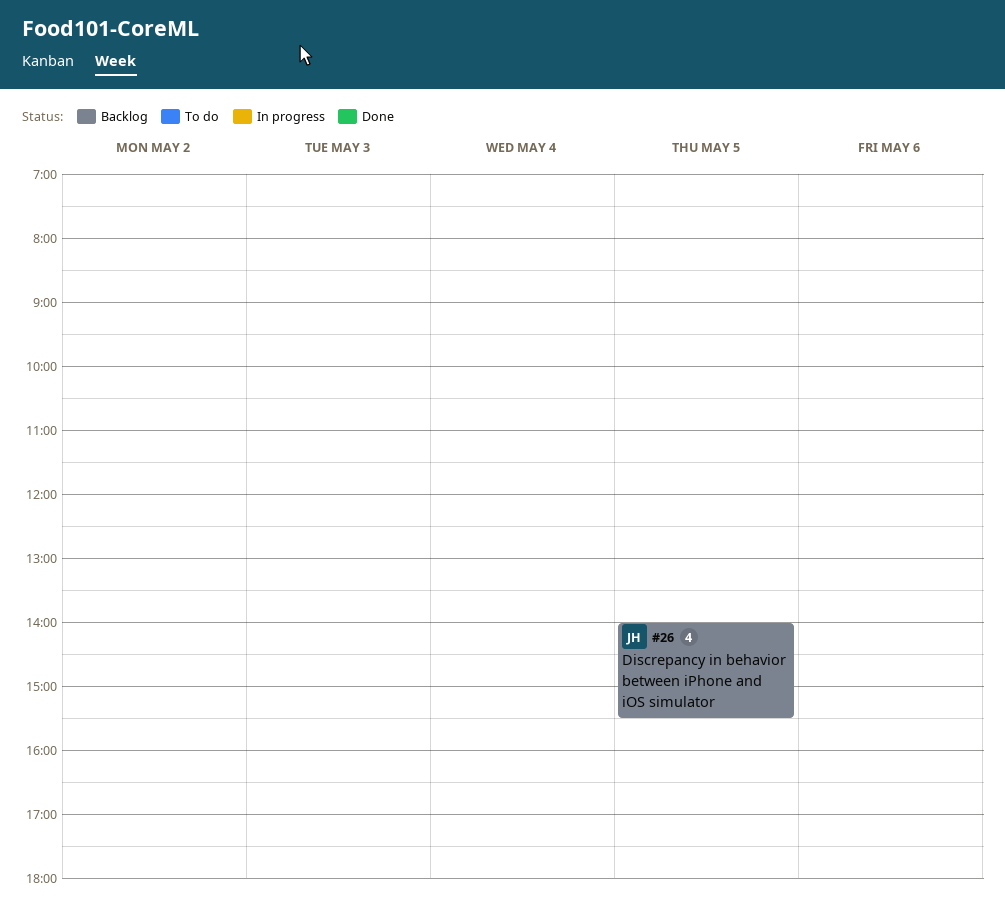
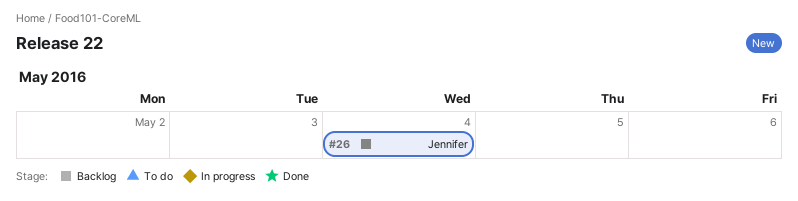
#26, day: May 5 -> May 4

